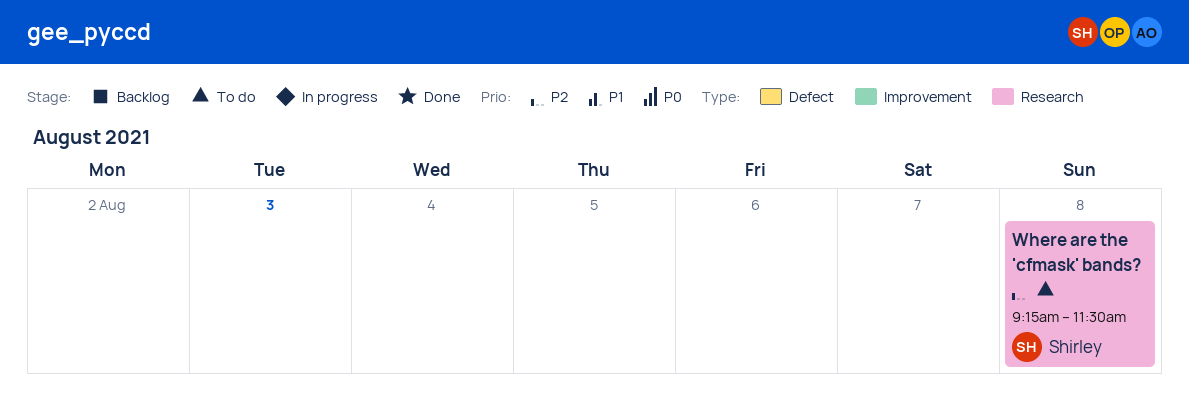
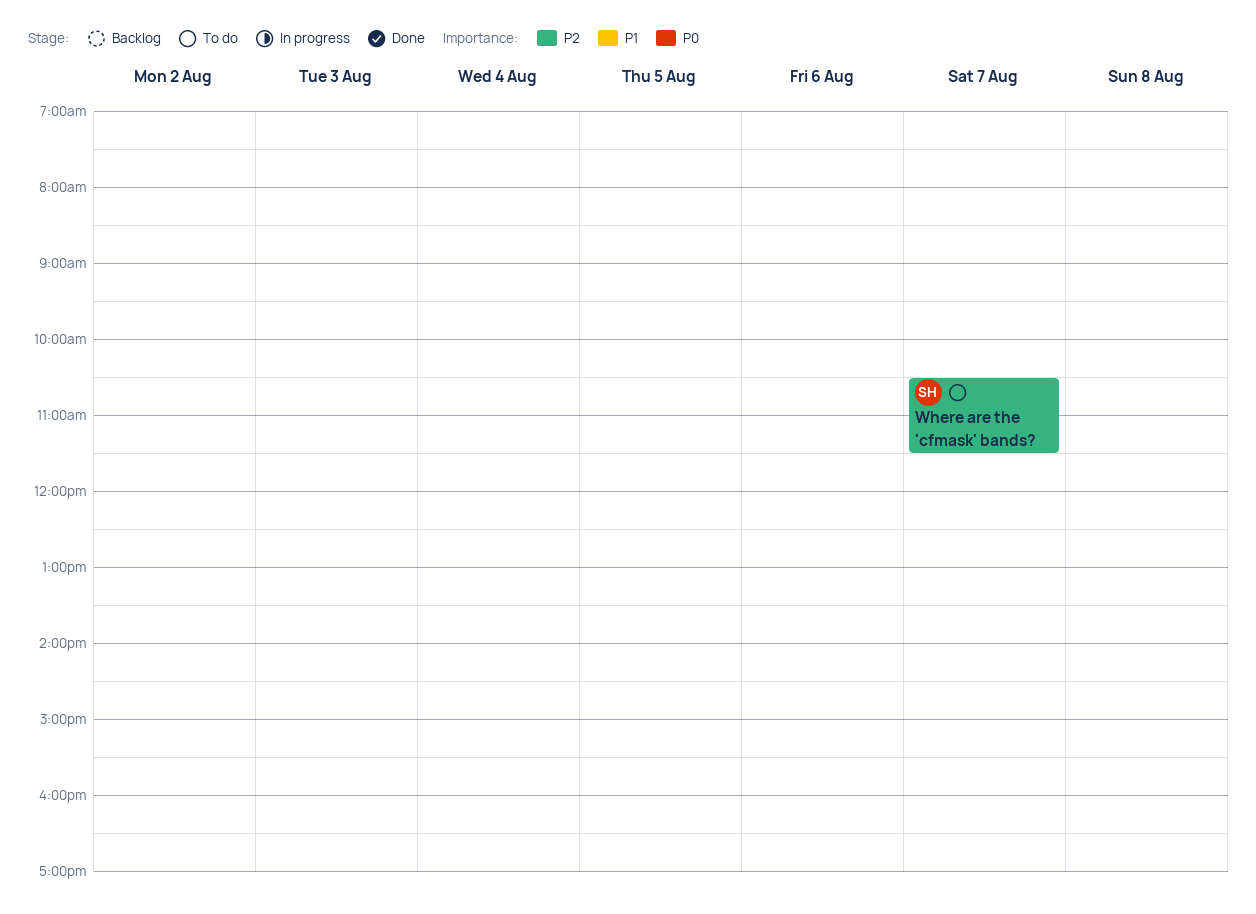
Where are the 'cfmask' bands?, day: Aug 8 -> Aug 7
Where are the 'cfmask' bands?, begins: 09:15 -> 10:30

